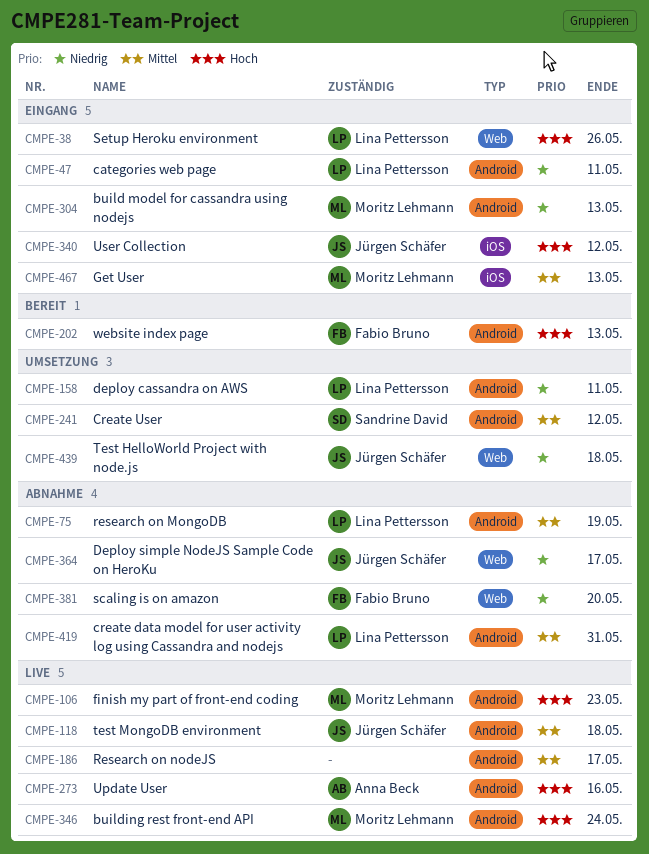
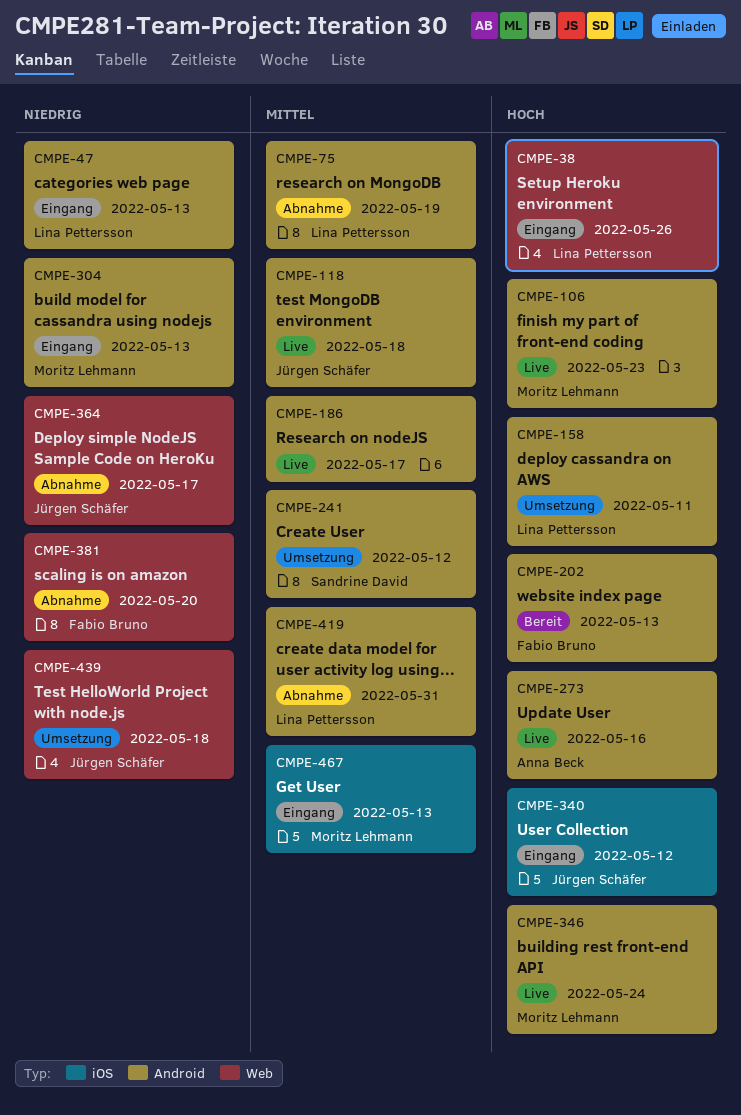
CMPE-47, due: May 11 -> May 13
CMPE-158, priority: Niedrig -> Hoch

